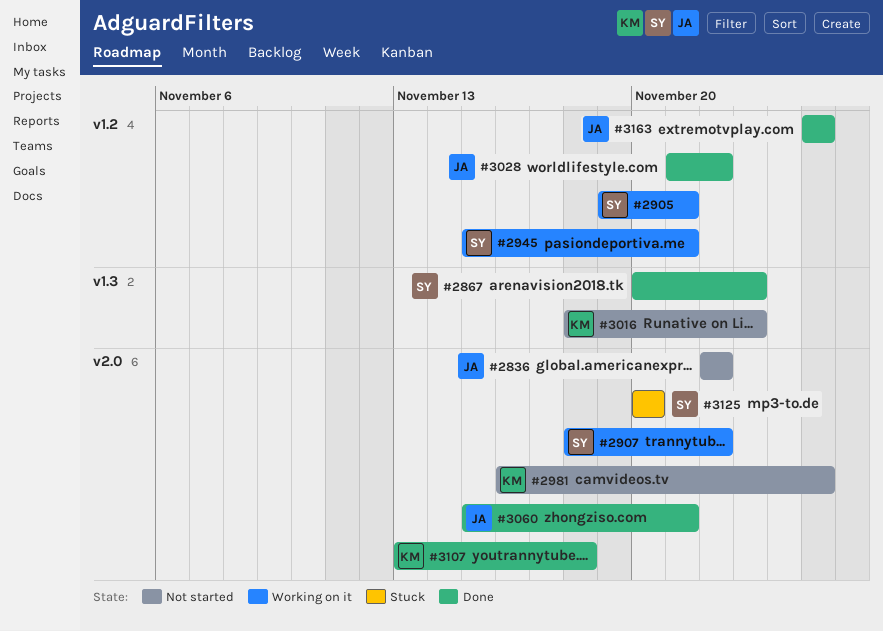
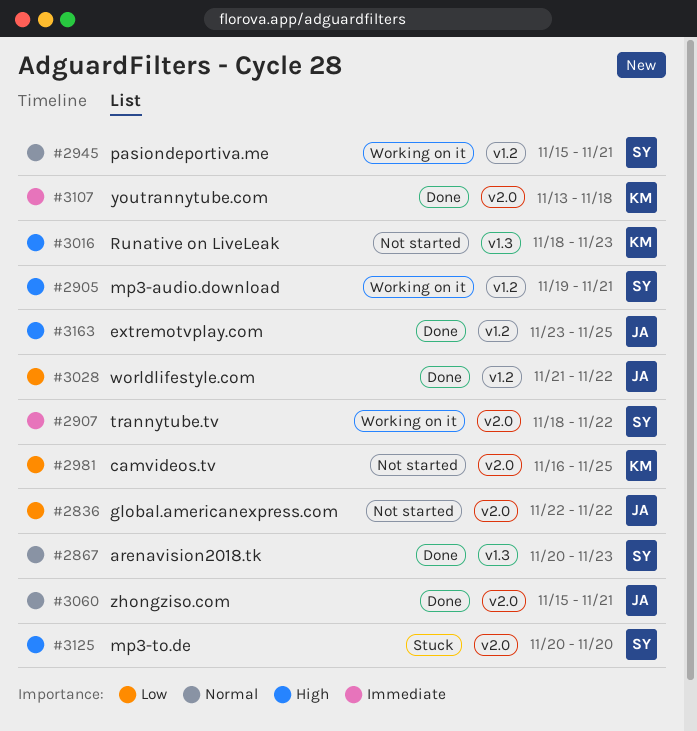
#3163, start: Nov 25 -> Nov 23

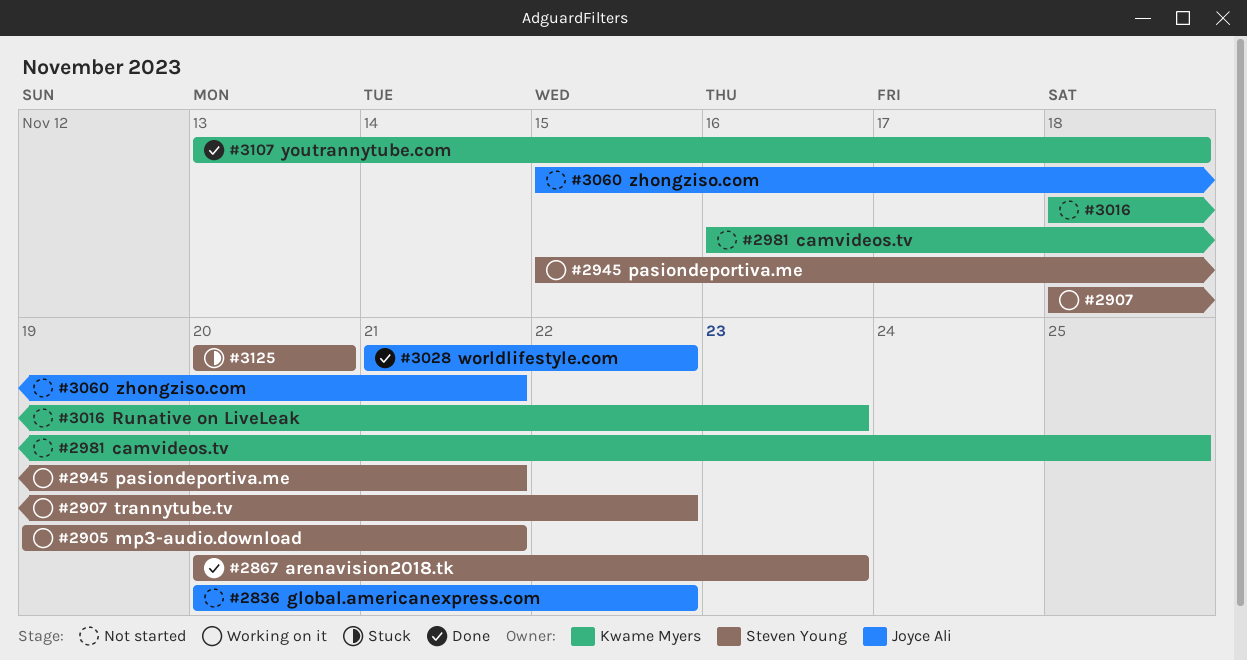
#2836, start: Nov 22 -> Nov 20
#3060, status: Done -> Not started
#3163: present -> none

